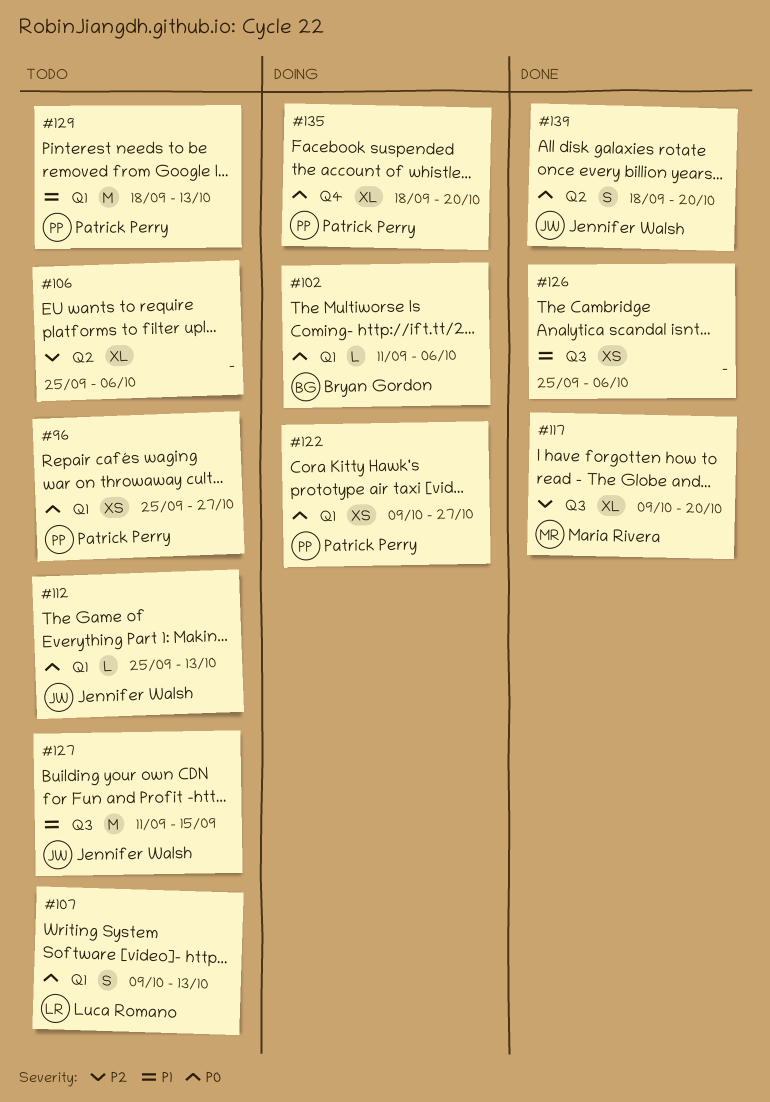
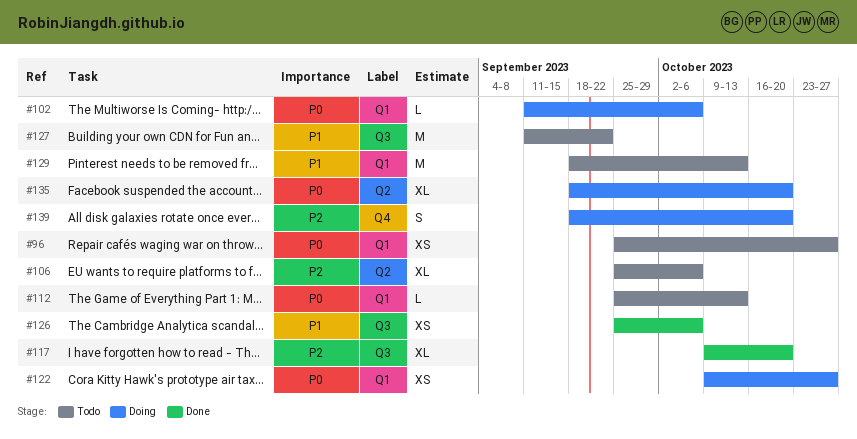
#107: present -> none
#127, due: Sep 15 -> Sep 22
#135, label: Q4 -> Q2
#139, status: Done -> Doing
#139, priority: P0 -> P2
#139, label: Q2 -> Q4

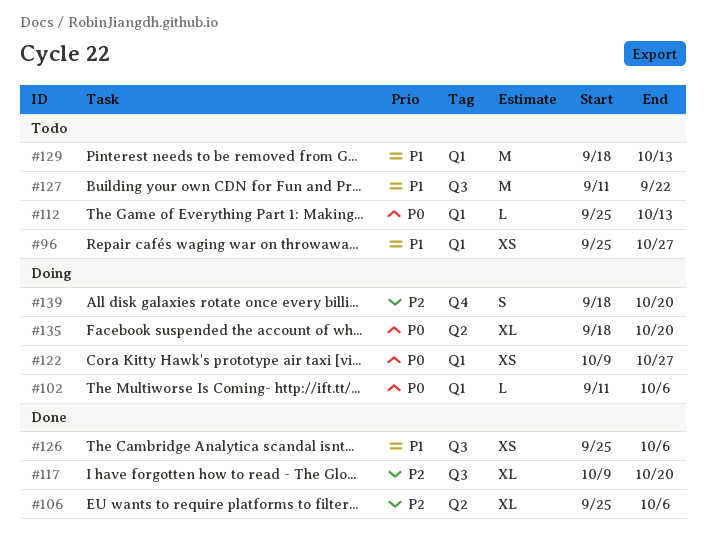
#96, priority: P0 -> P1
#106, status: Todo -> Done

